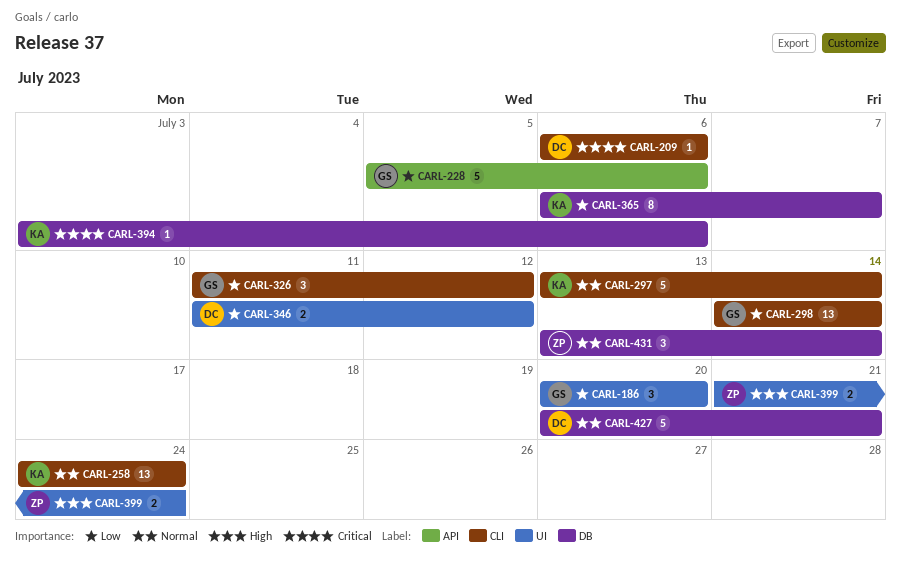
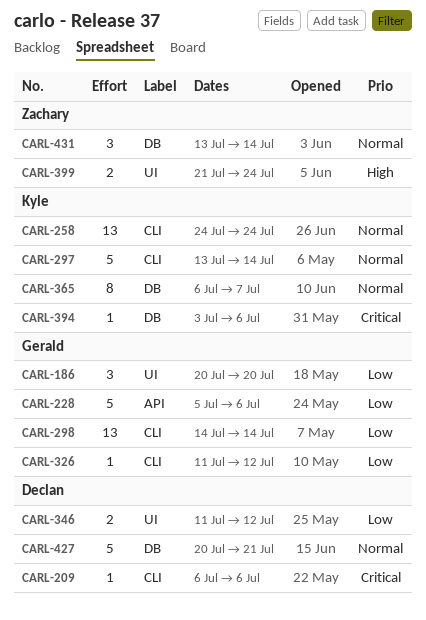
CARL-326, estimate: 3 -> 1
CARL-365, priority: Low -> Normal

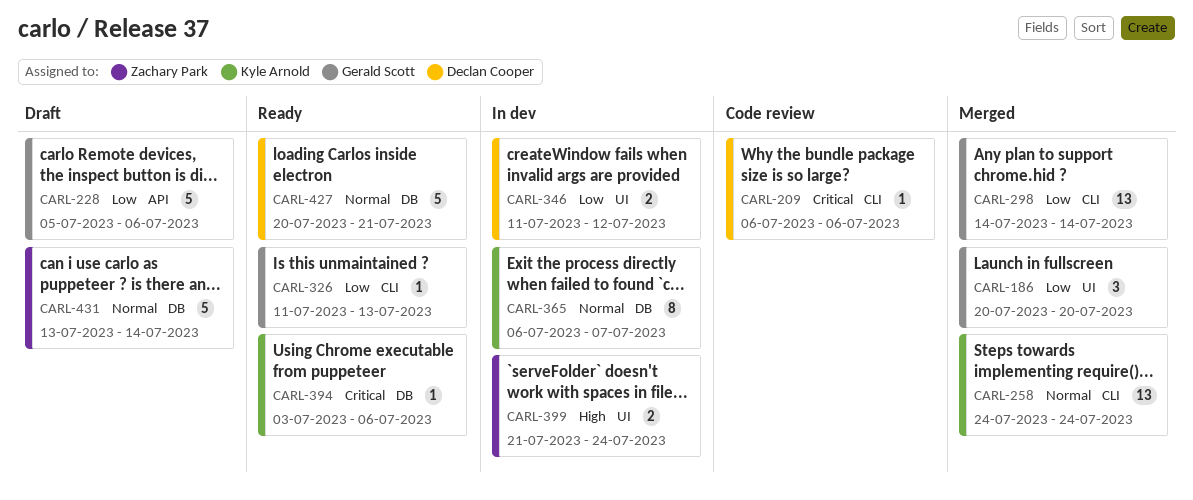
CARL-297: present -> none
CARL-326, due: Jul 12 -> Jul 13
CARL-431, estimate: 3 -> 5

